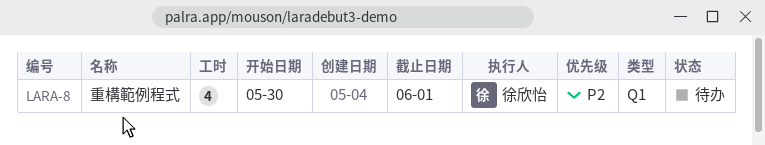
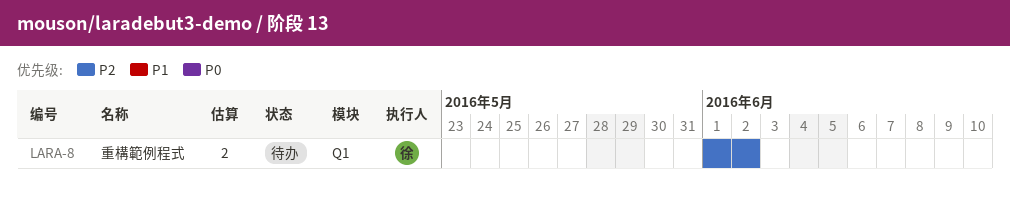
LARA-8, estimate: 4 -> 2
LARA-8, start: May 30 -> Jun 1
LARA-8, due: Jun 1 -> Jun 2

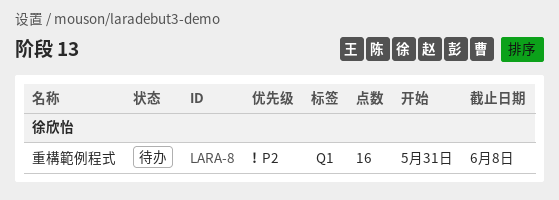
LARA-8, estimate: 2 -> 16
LARA-8, start: Jun 1 -> May 31
LARA-8, due: Jun 2 -> Jun 8

